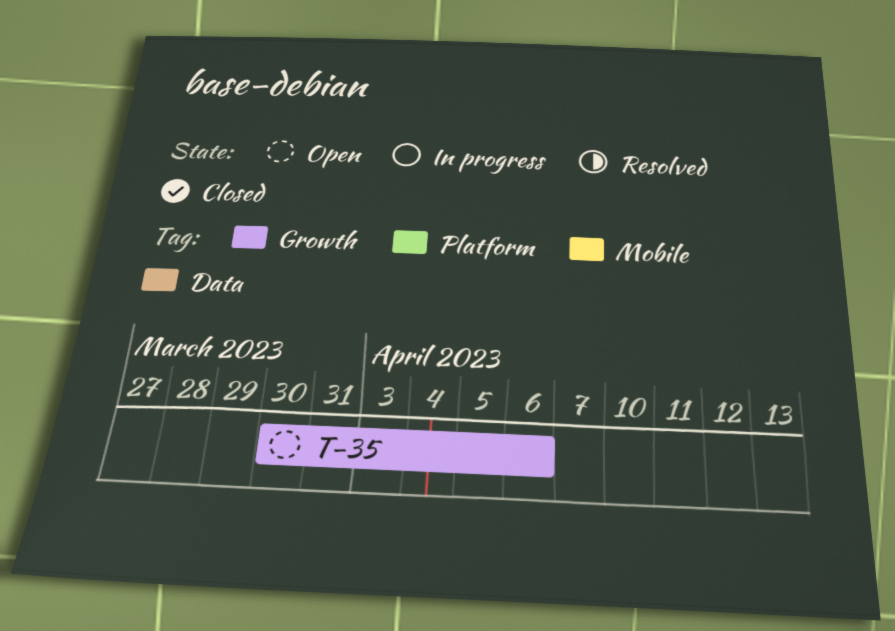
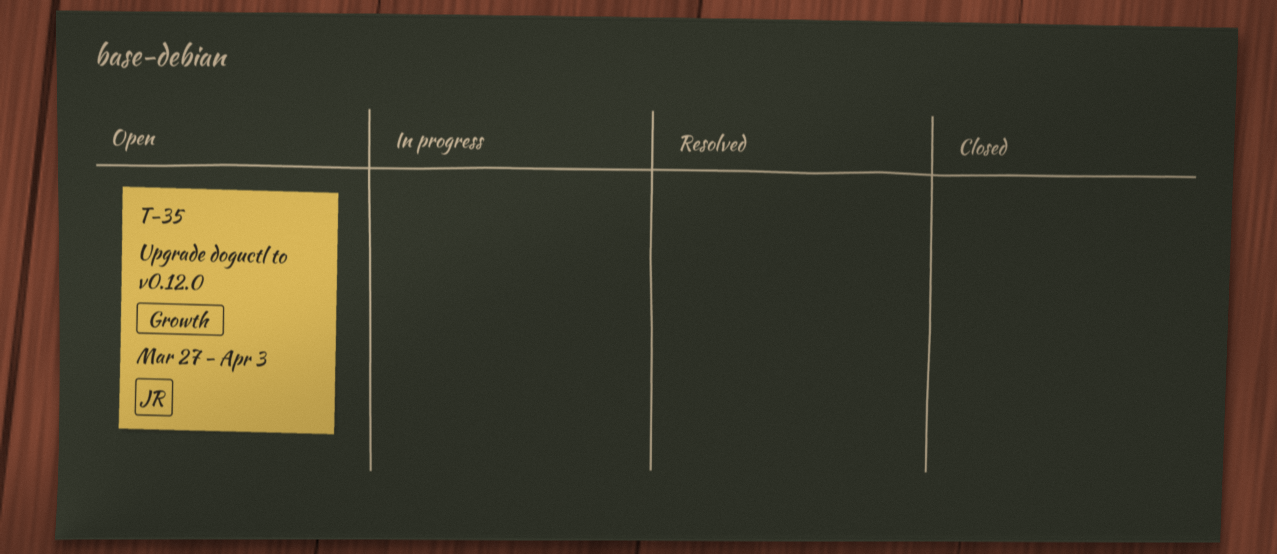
T-35, start: Mar 30 -> Mar 27
T-35, due: Apr 6 -> Apr 3

